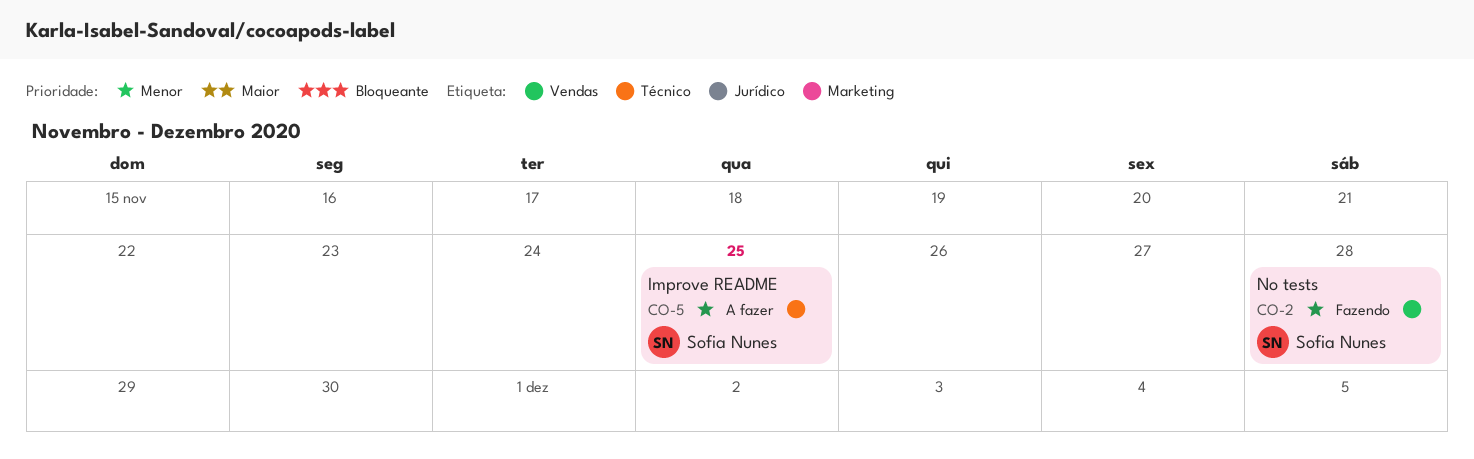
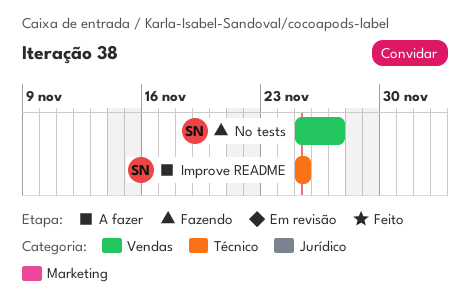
No tests, due: Nov 28 -> Nov 27

